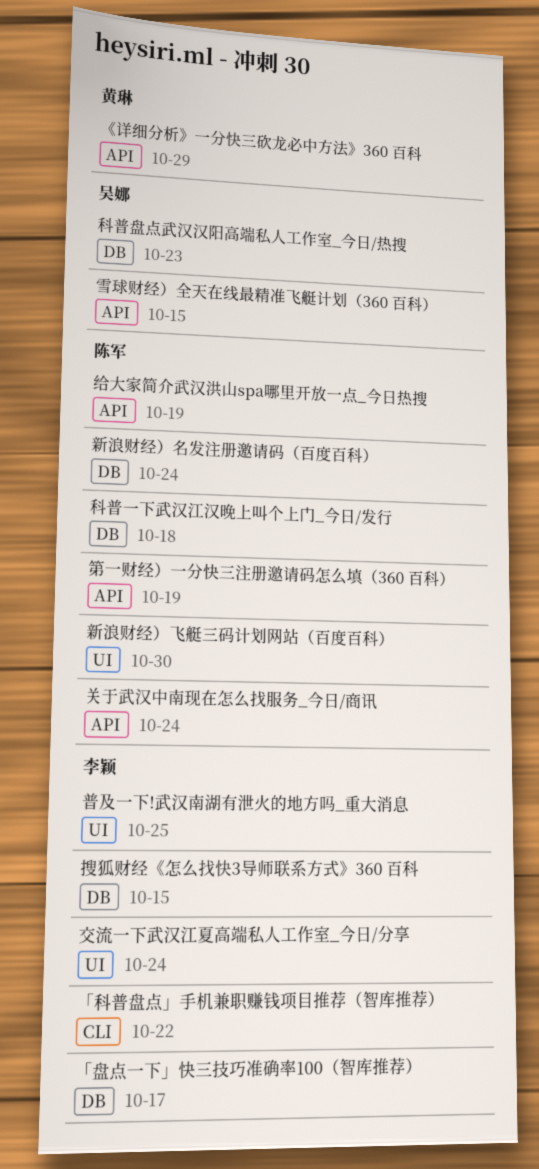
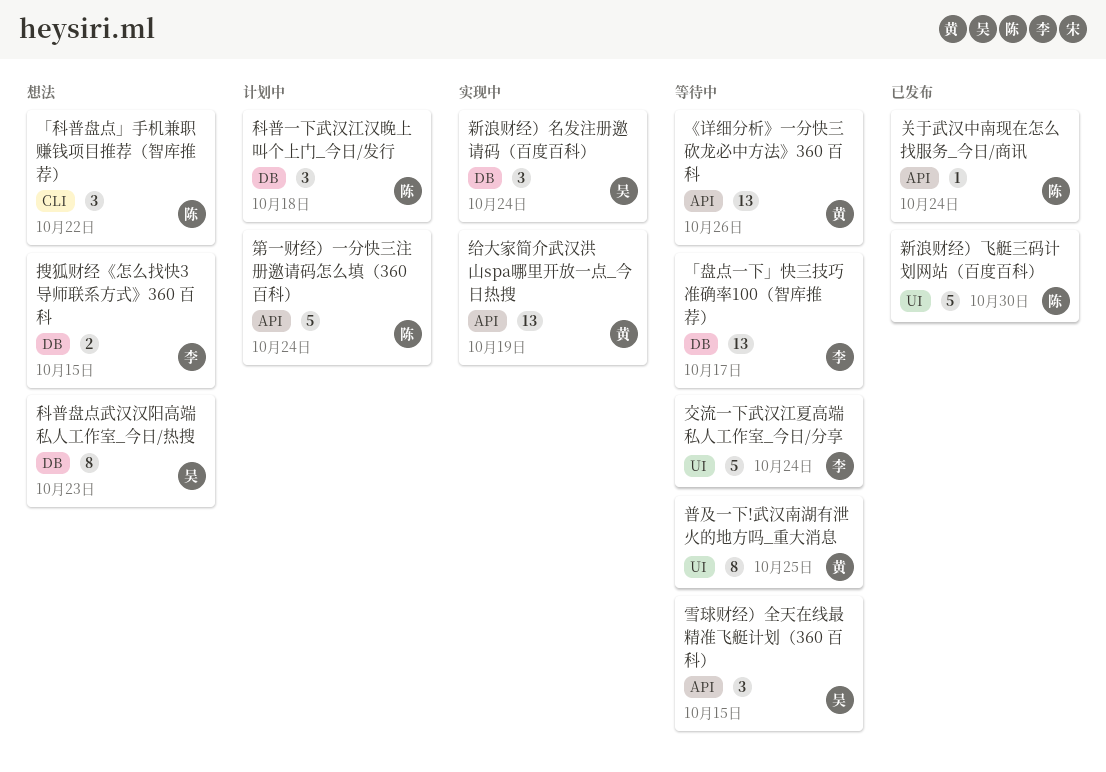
《详细分析》一分快三砍龙必中方法》360 百科, due: Oct 29 -> Oct 26
「科普盘点」手机兼职赚钱项目推荐（智库推荐）, owner: 李颖 -> 陈军
新浪财经）名发注册邀请码（百度百科）, owner: 陈军 -> 吴娜
普及一下!武汉南湖有泄火的地方吗_重大消息, owner: 李颖 -> 黄琳
第一财经）一分快三注册邀请码怎么填（360 百科）, due: Oct 19 -> Oct 24
给大家简介武汉洪山spa哪里开放一点_今日热搜, owner: 陈军 -> 黄琳

